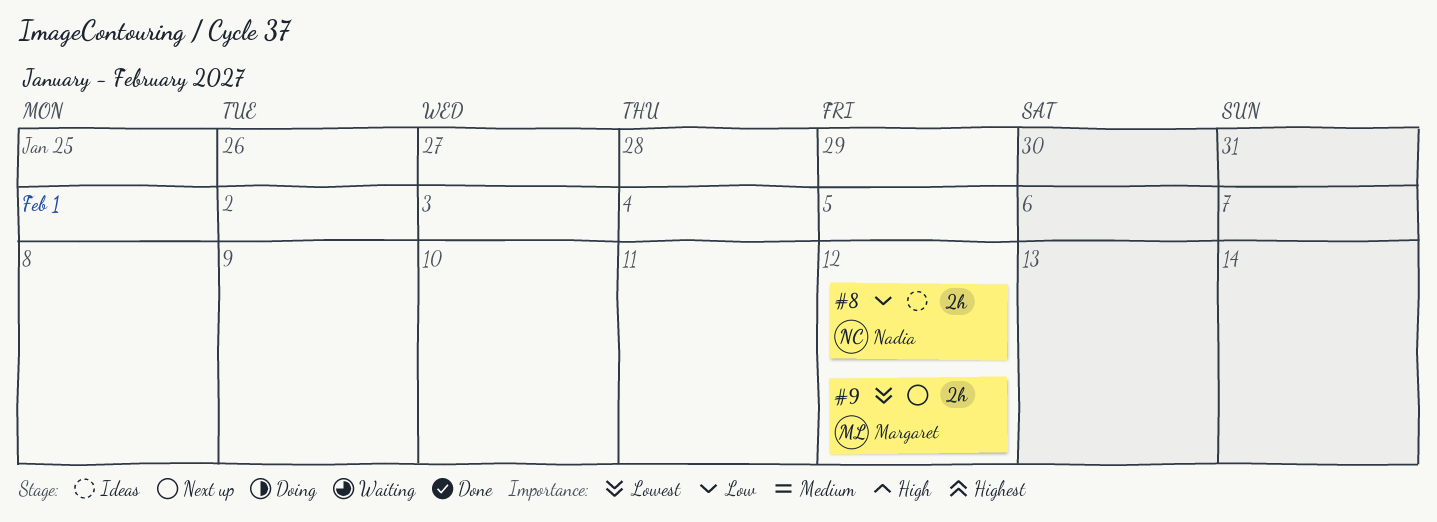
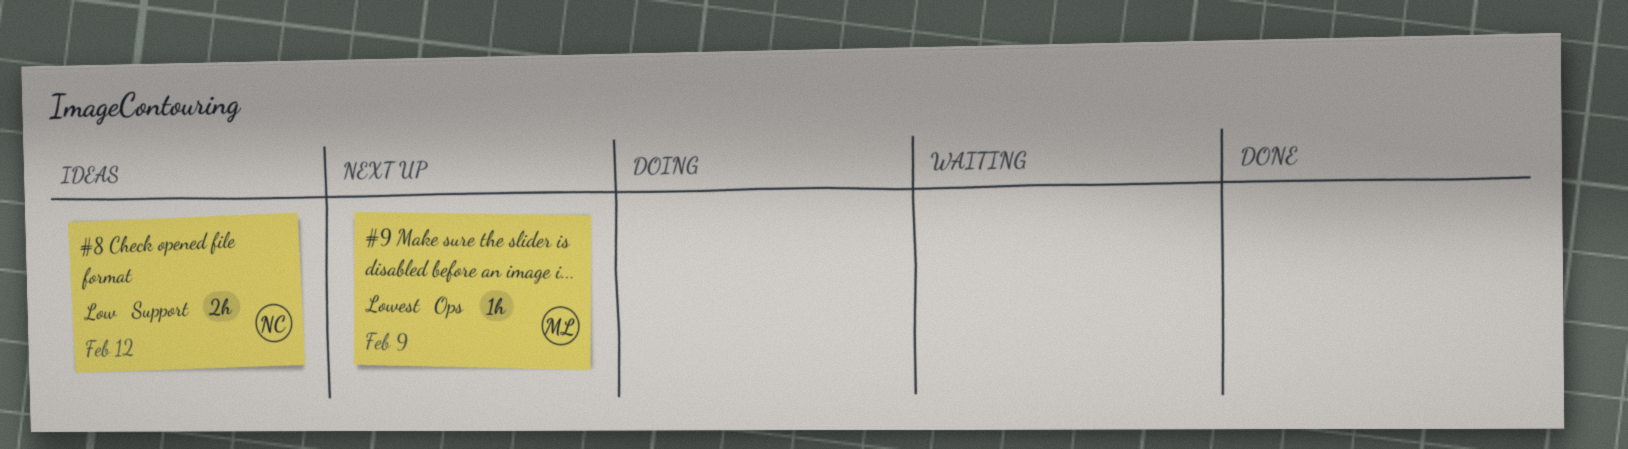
#9, estimate: 2h -> 1h
#9, due: Feb 12 -> Feb 9

